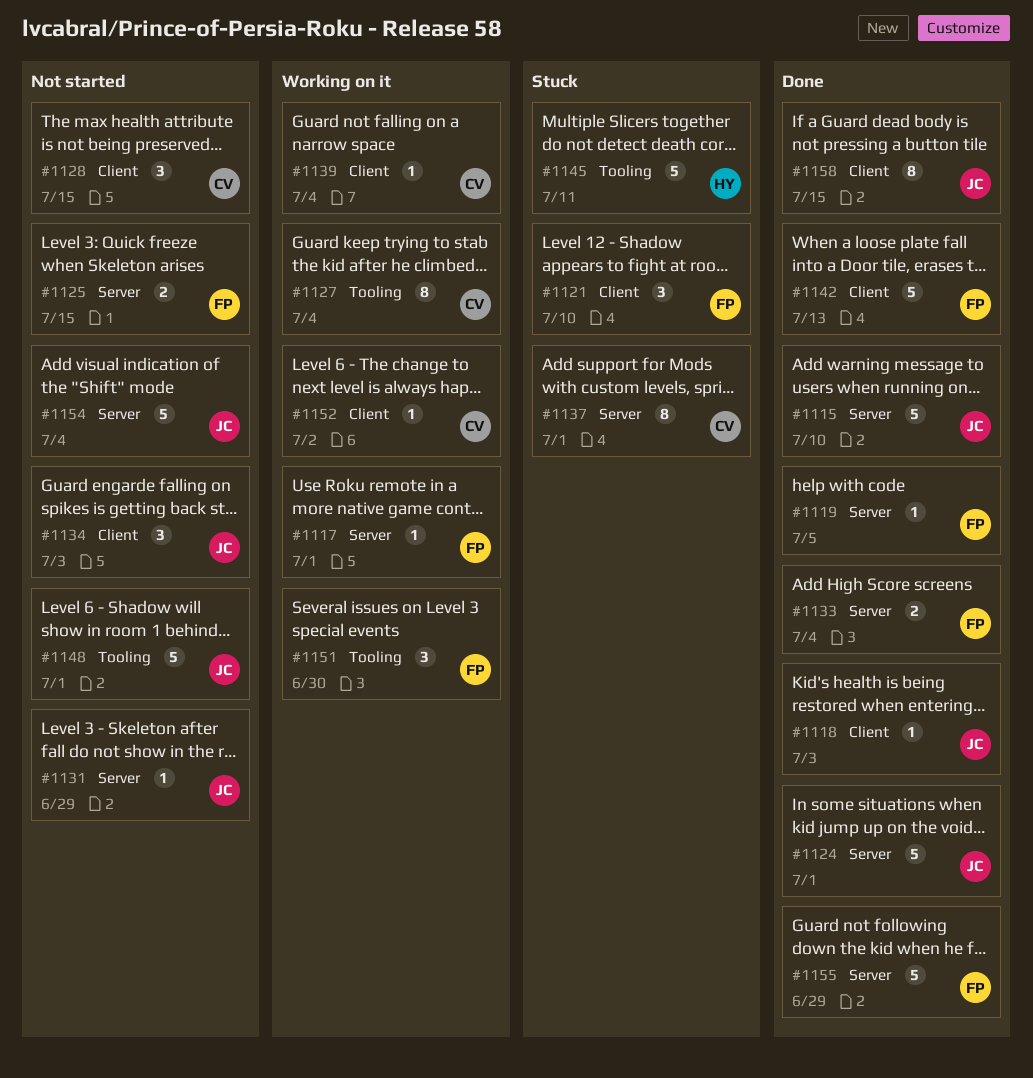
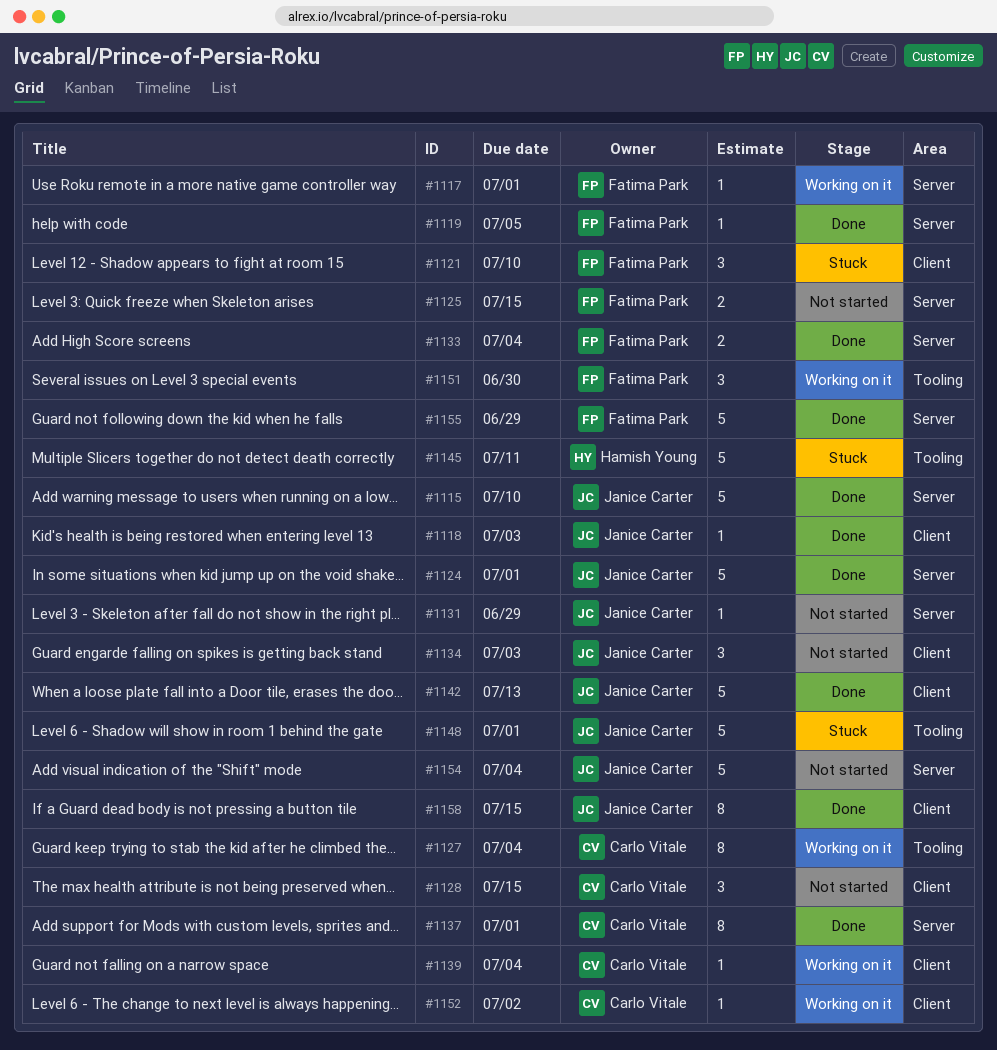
#1137, status: Stuck -> Done
#1142, owner: Fatima Park -> Janice Carter
#1148, status: Not started -> Stuck

